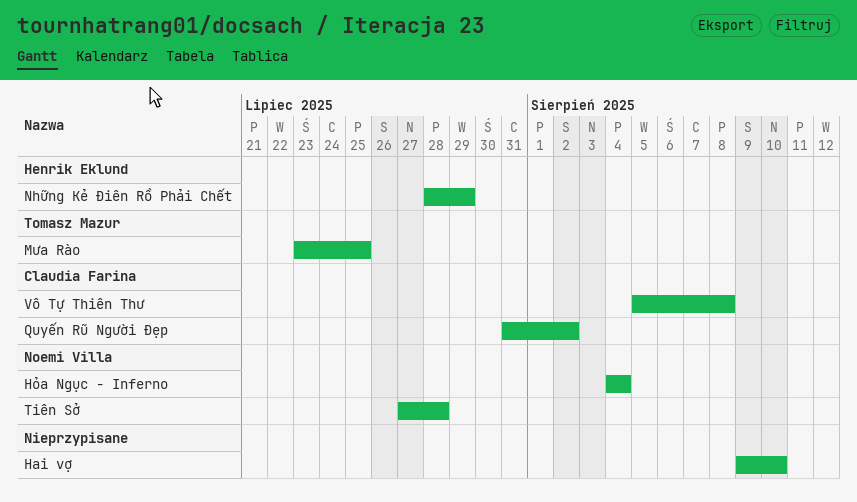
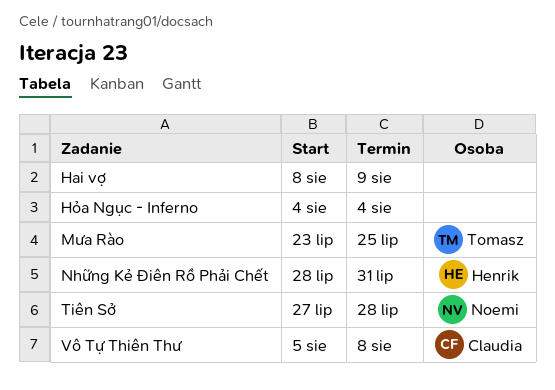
Hai vợ, start: Aug 9 -> Aug 8
Hai vợ, due: Aug 10 -> Aug 9
Hỏa Ngục - Inferno, owner: Noemi Villa -> none
Những Kẻ Điên Rồ Phải Chết, due: Jul 29 -> Jul 31
Quyến Rũ Người Đẹp: present -> none

